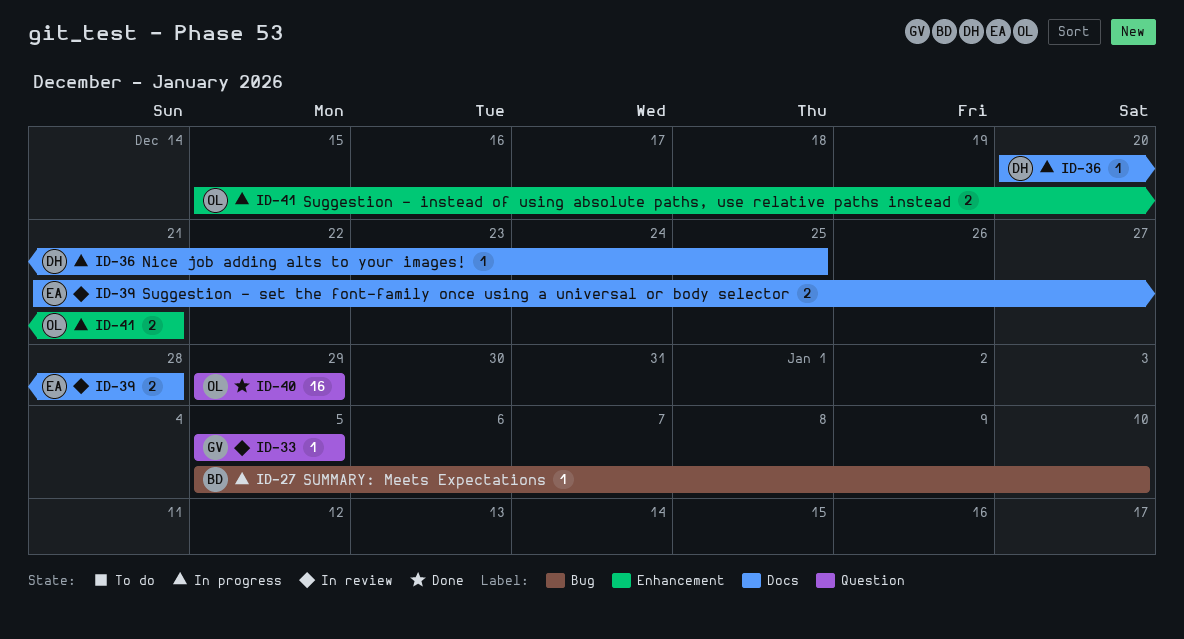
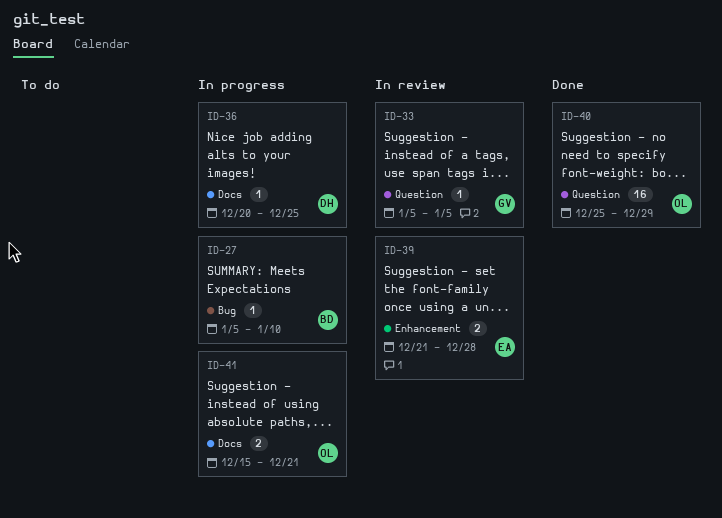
ID-39, label: Docs -> Enhancement
ID-40, start: Dec 29 -> Dec 25
ID-41, label: Enhancement -> Docs

